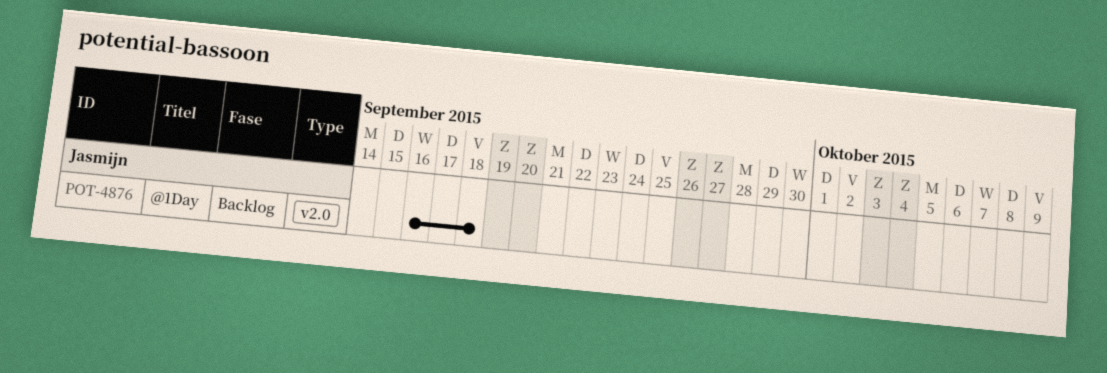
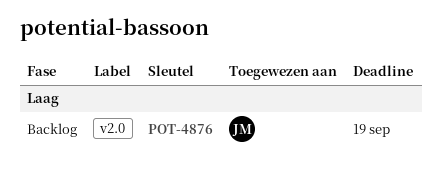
POT-4876, due: Sep 18 -> Sep 19

